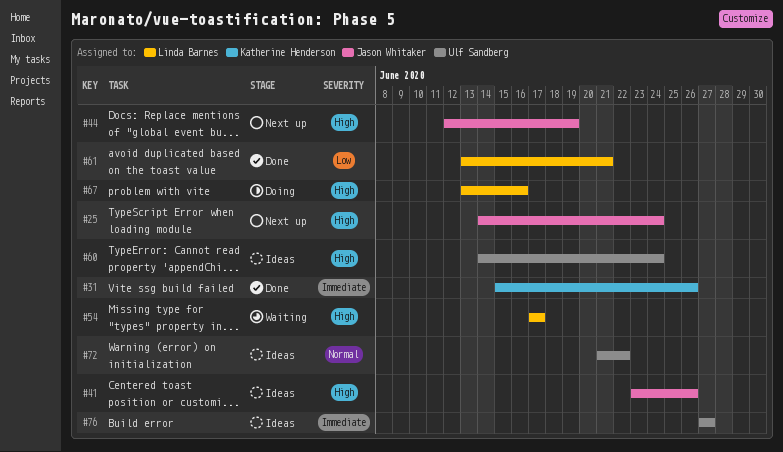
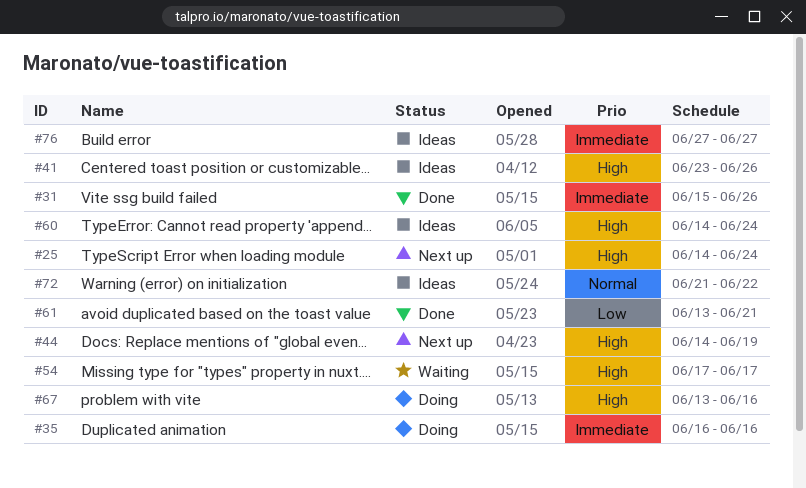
#35: none -> present
#44, start: Jun 12 -> Jun 14

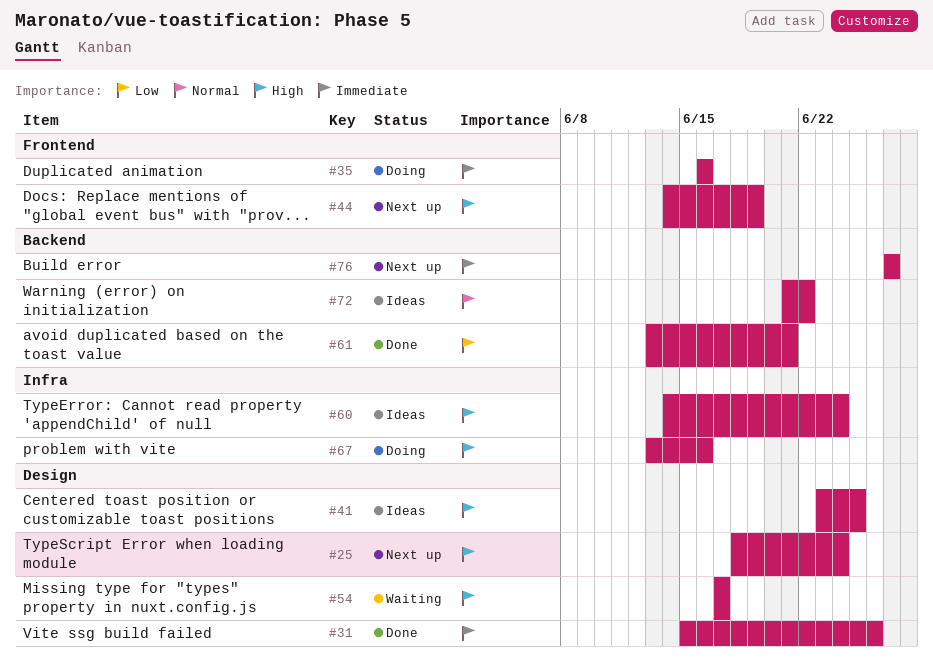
#25, start: Jun 14 -> Jun 18
#41, due: Jun 26 -> Jun 25
#76, status: Ideas -> Next up

